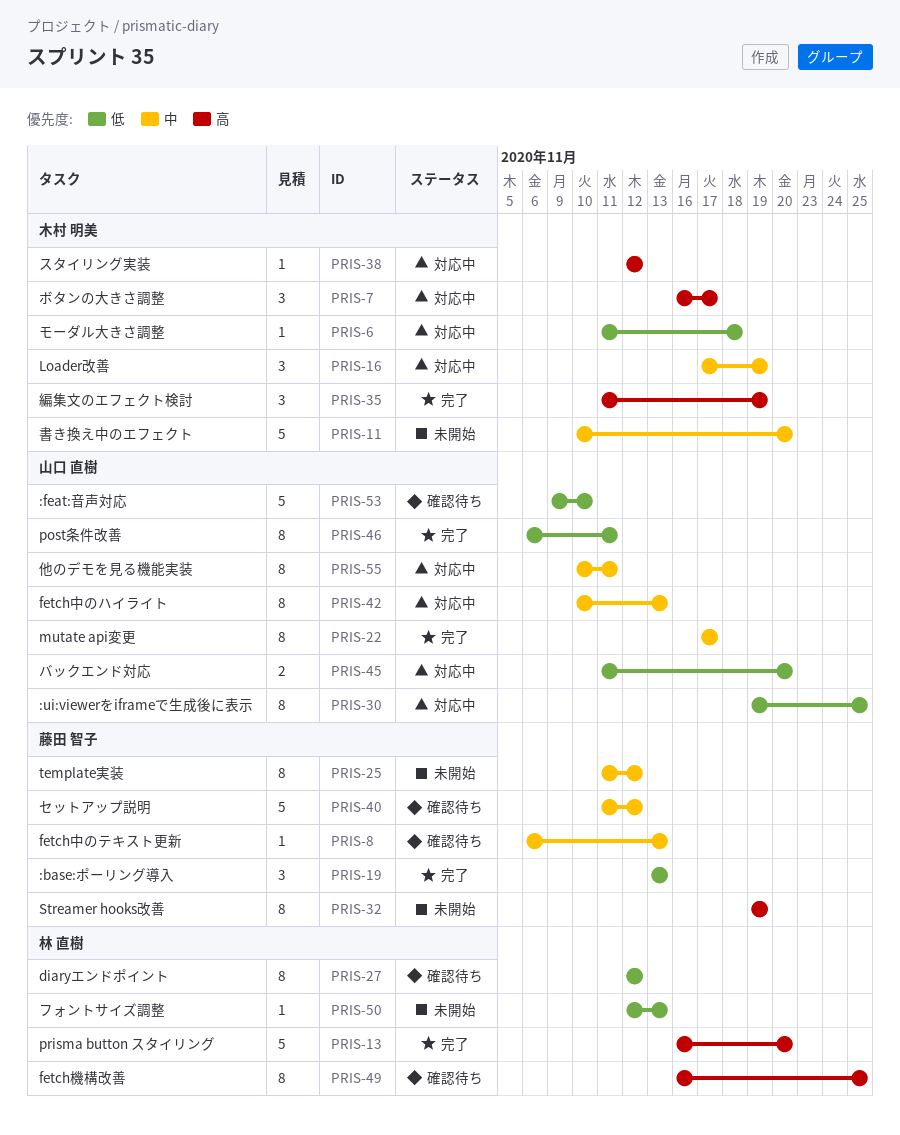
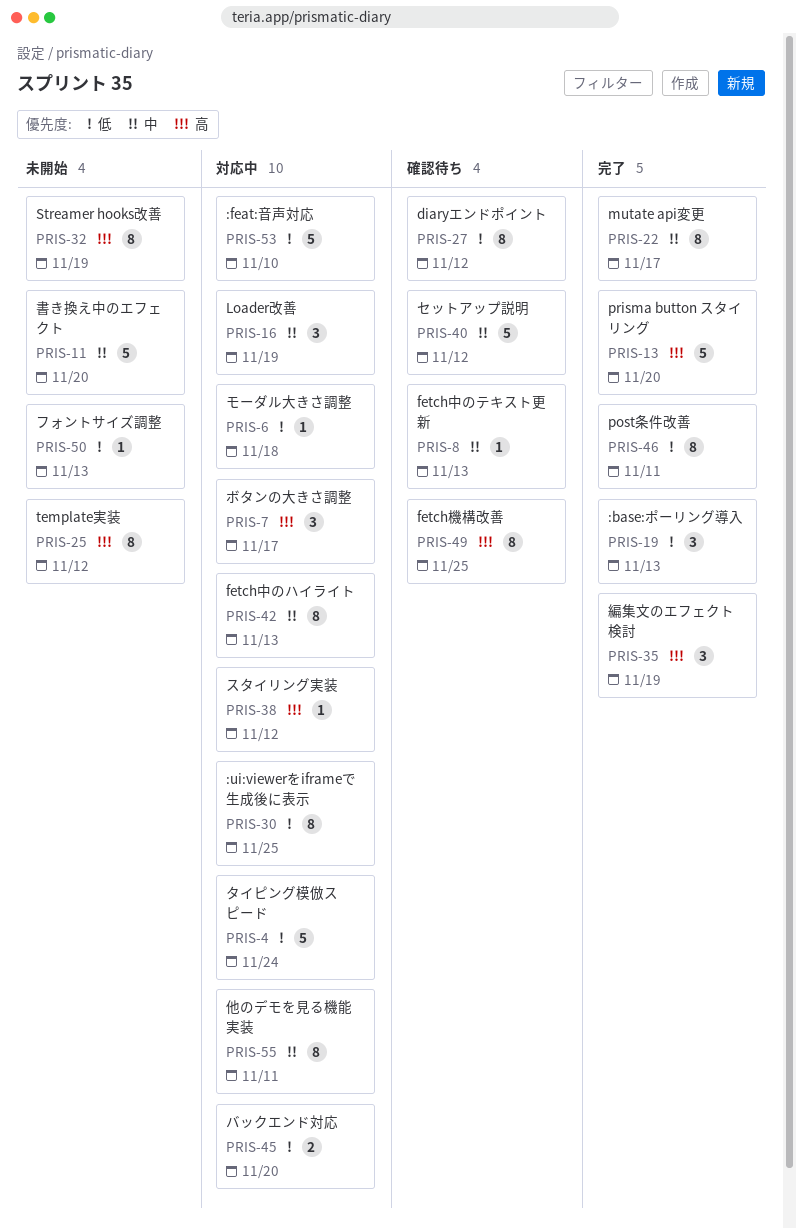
PRIS-4: none -> present
PRIS-25, priority: 中 -> 高
PRIS-53, status: 確認待ち -> 対応中

